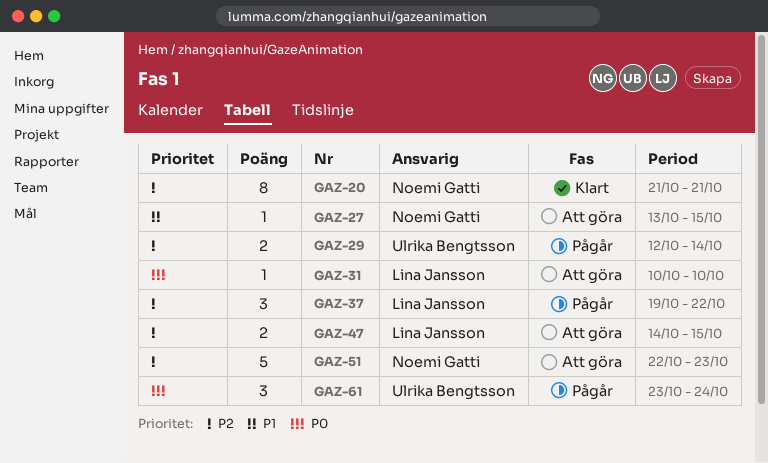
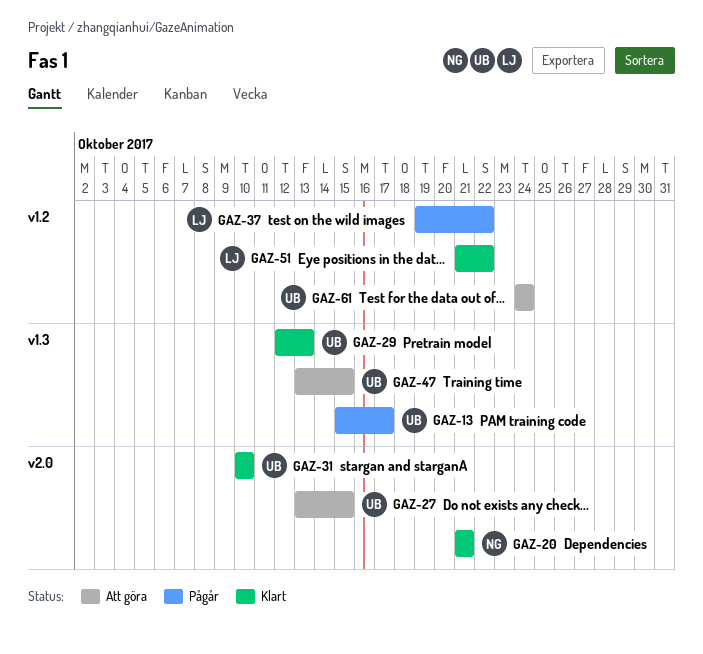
GAZ-13: none -> present
GAZ-27, owner: Noemi Gatti -> Ulrika Bengtsson
GAZ-29, status: Pågår -> Klart
GAZ-29, due: Oct 14 -> Oct 13
GAZ-31, status: Att göra -> Klart
GAZ-31, owner: Lina Jansson -> Ulrika Bengtsson
GAZ-47, owner: Lina Jansson -> Ulrika Bengtsson
GAZ-47, start: Oct 14 -> Oct 13
GAZ-51, status: Att göra -> Klart
GAZ-51, owner: Noemi Gatti -> Lina Jansson
GAZ-51, start: Oct 22 -> Oct 21
GAZ-51, due: Oct 23 -> Oct 22
GAZ-61, status: Pågår -> Att göra
GAZ-61, start: Oct 23 -> Oct 24

